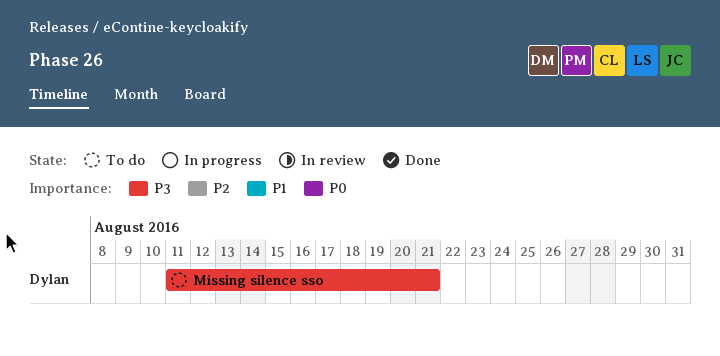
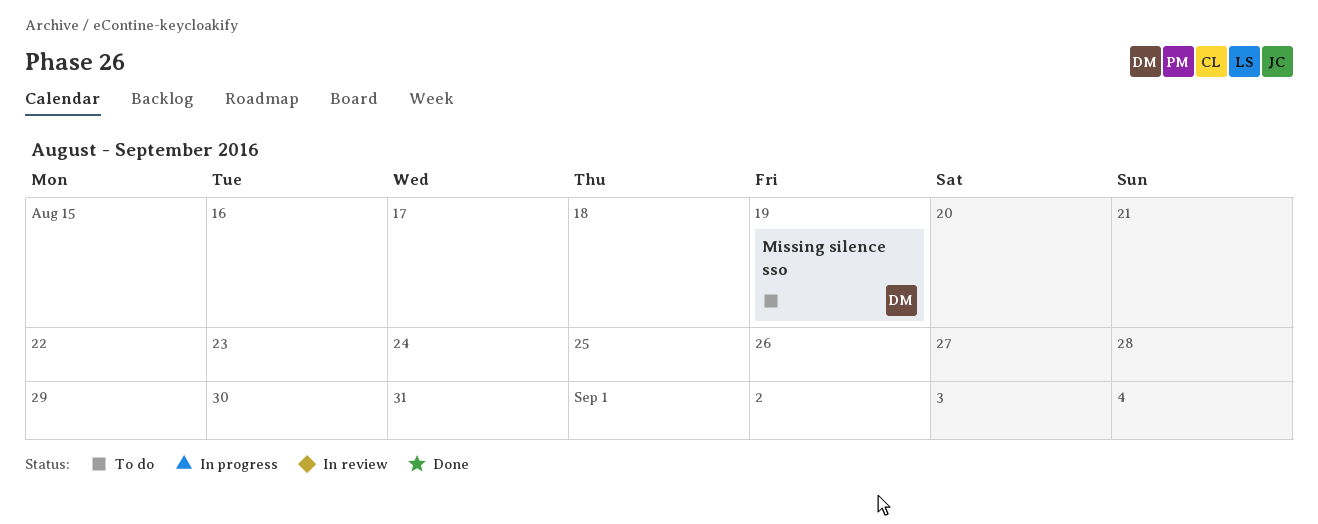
Missing silence sso, due: Aug 21 -> Aug 19

